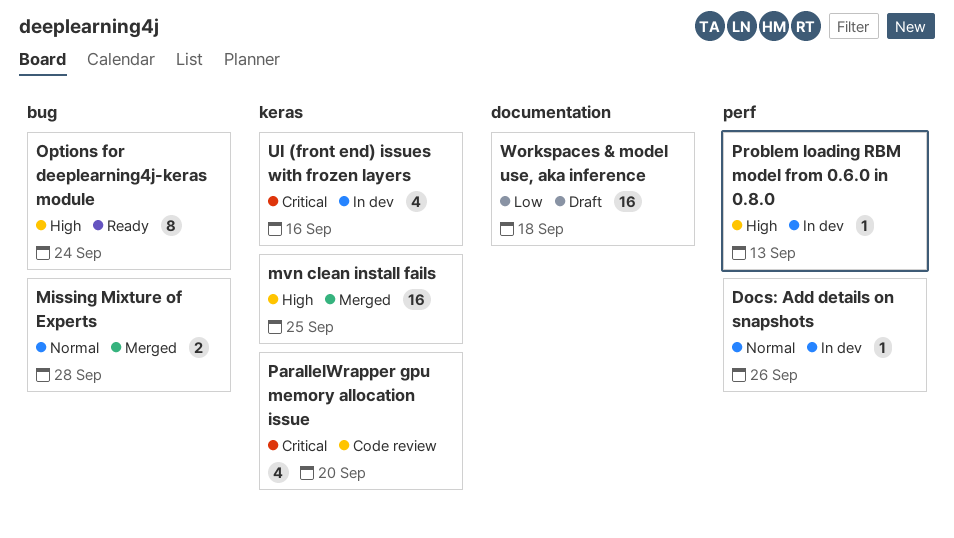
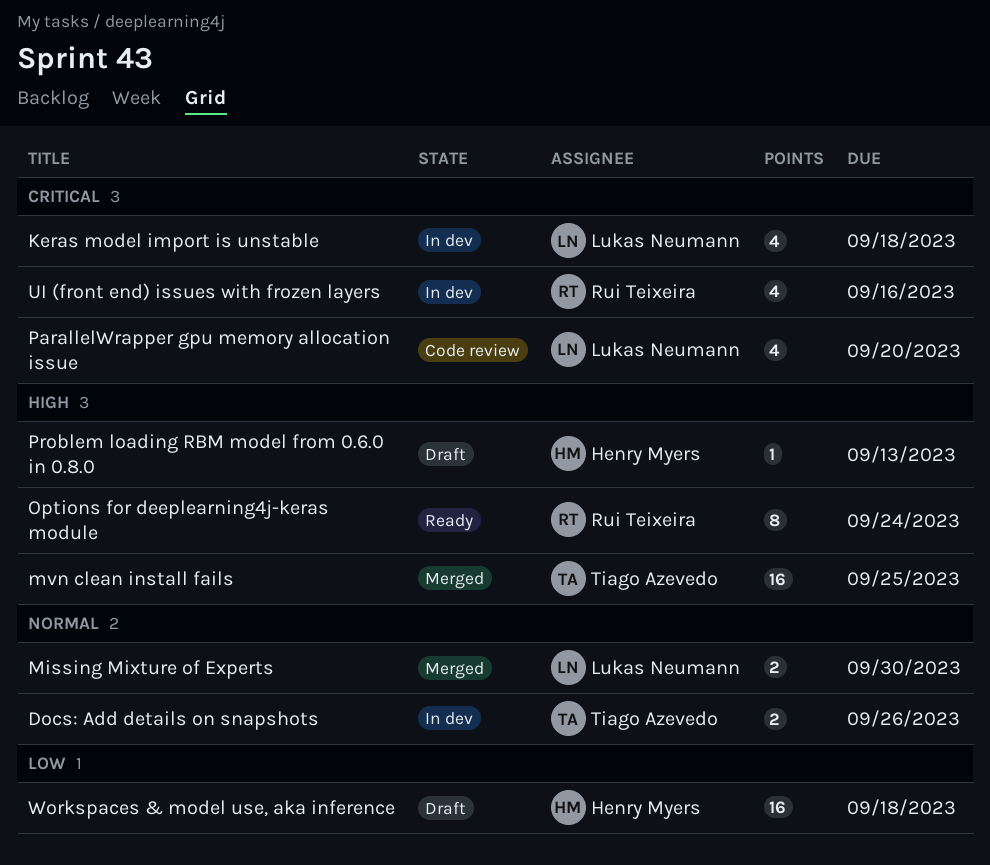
Docs: Add details on snapshots, estimate: 1 -> 2
Keras model import is unstable: none -> present
Missing Mixture of Experts, due: Sep 28 -> Sep 30
Problem loading RBM model from 0.6.0 in 0.8.0, status: In dev -> Draft

